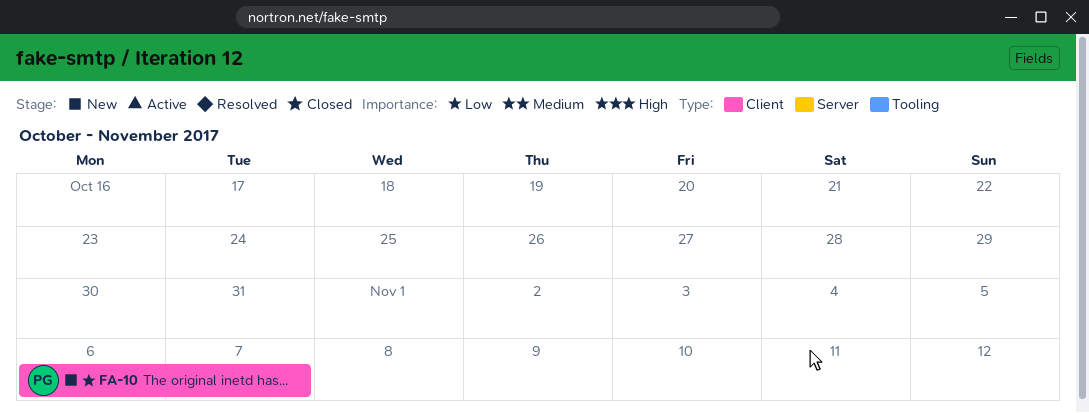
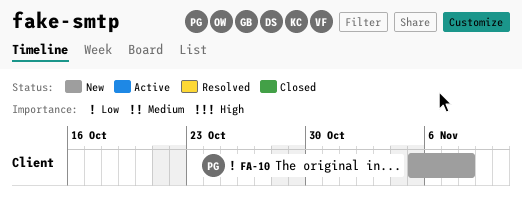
FA-10, start: Nov 6 -> Nov 5
FA-10, due: Nov 7 -> Nov 8

